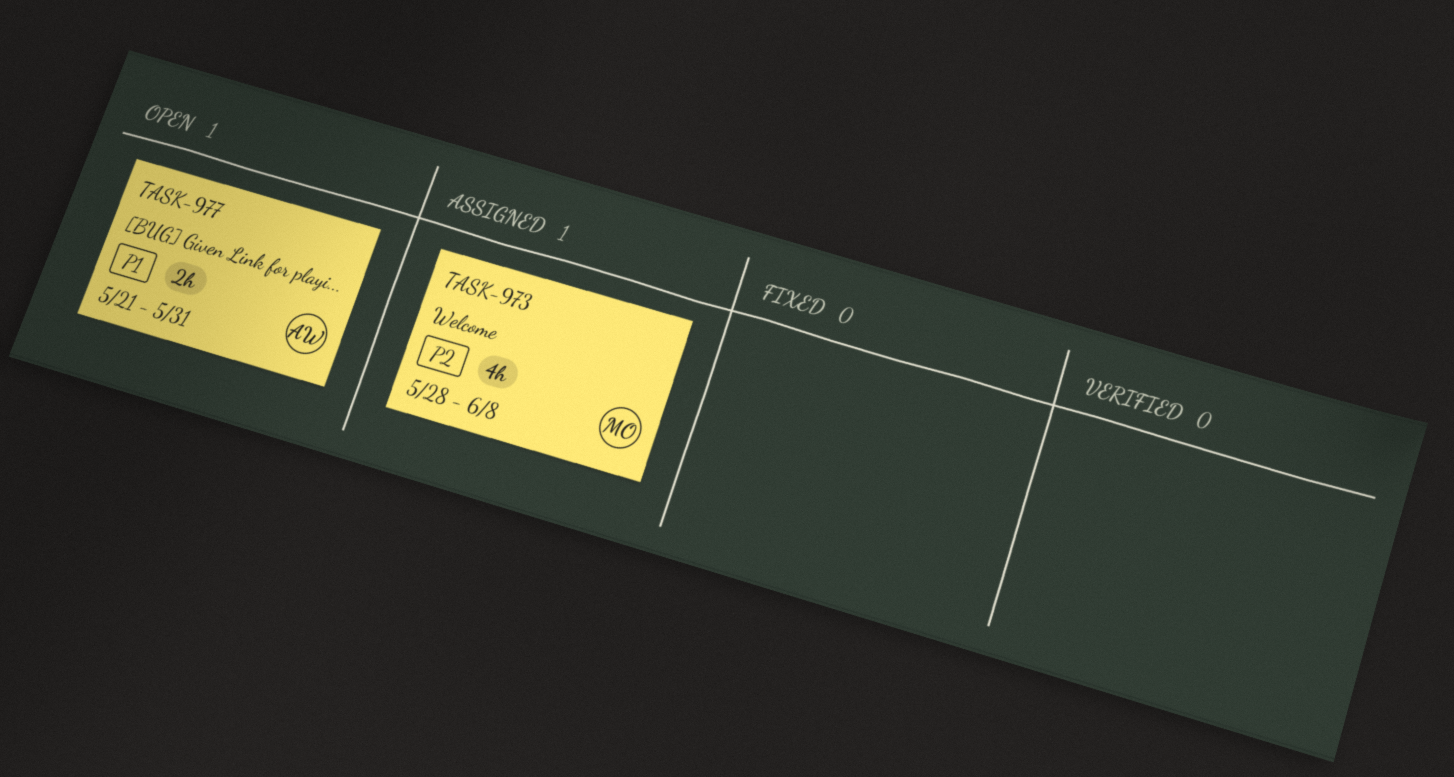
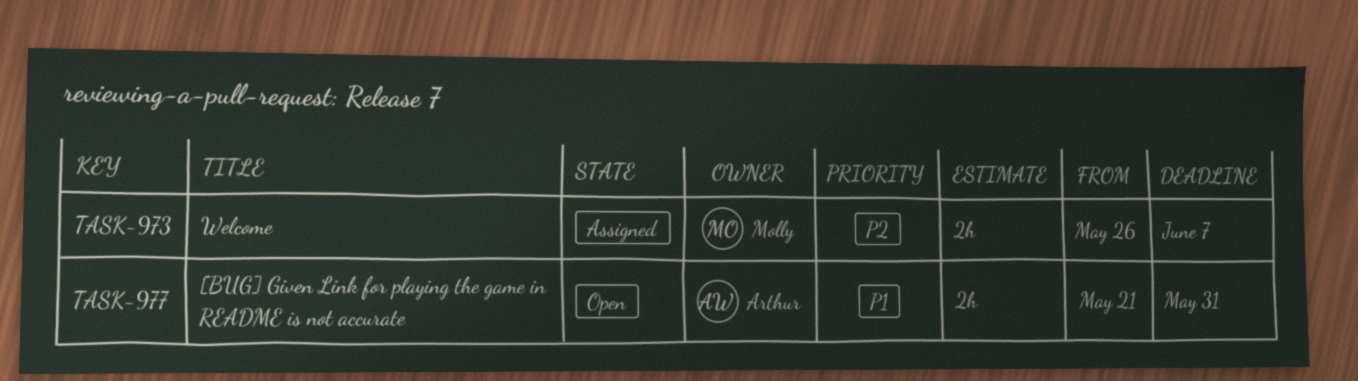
TASK-973, estimate: 4h -> 2h
TASK-973, start: May 28 -> May 26
TASK-973, due: Jun 8 -> Jun 7

